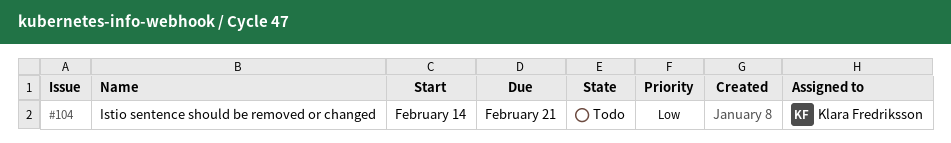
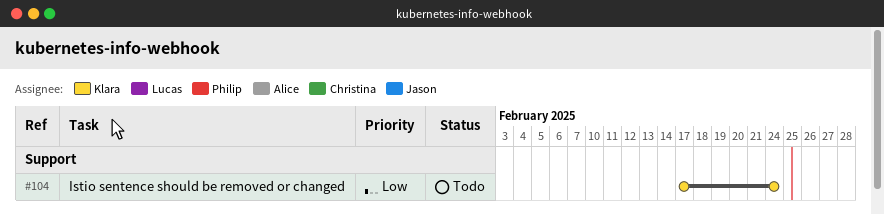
#104, start: Feb 14 -> Feb 17
#104, due: Feb 21 -> Feb 24

